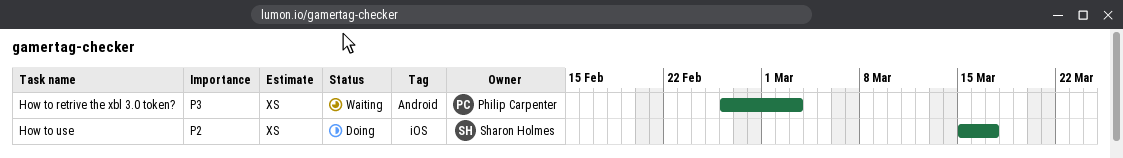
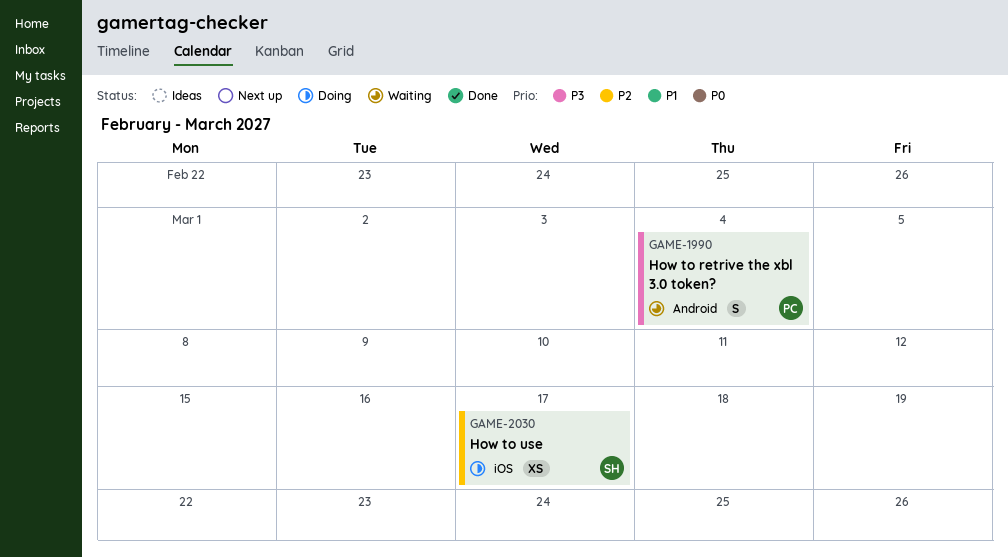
How to retrive the xbl 3.0 token?, estimate: XS -> S
How to retrive the xbl 3.0 token?, due: Mar 3 -> Mar 4

